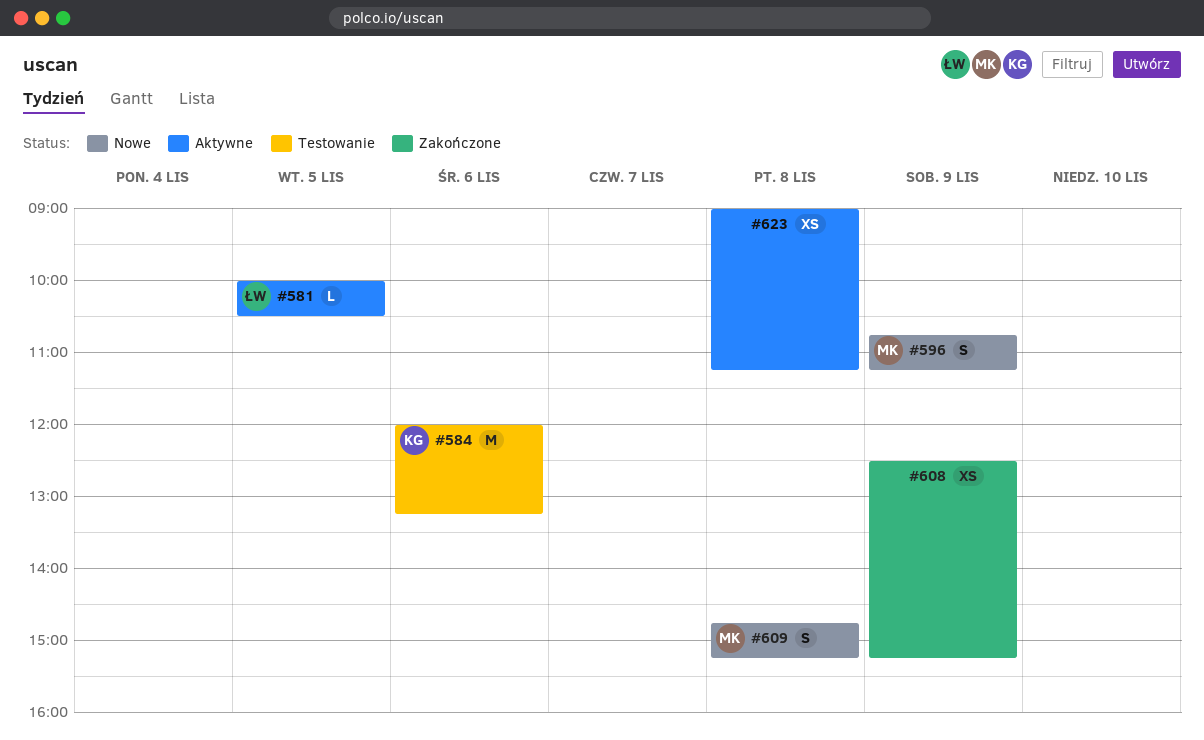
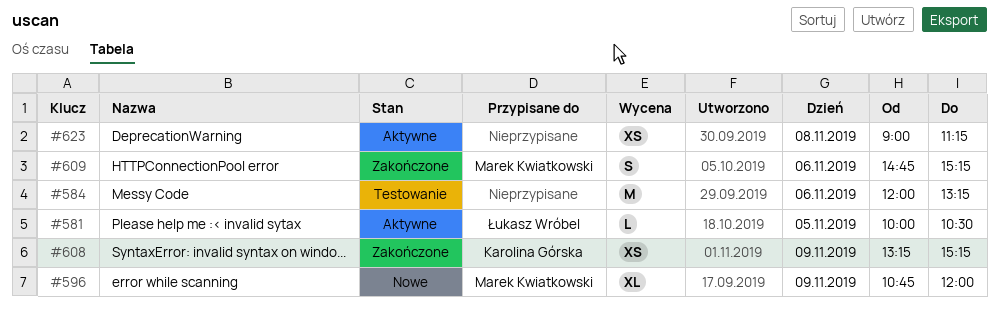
#584, owner: Karolina Górska -> none
#596, estimate: S -> XL
#596, ends: 11:15 -> 12:00
#608, owner: none -> Karolina Górska
#608, begins: 12:30 -> 13:15
#609, status: Nowe -> Zakończone
#609, day: Nov 8 -> Nov 6

